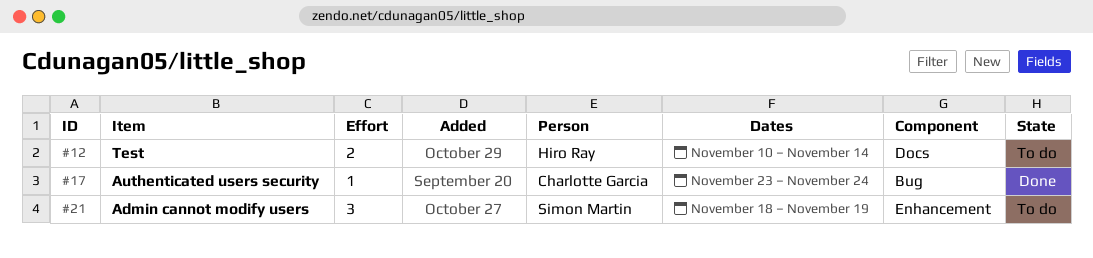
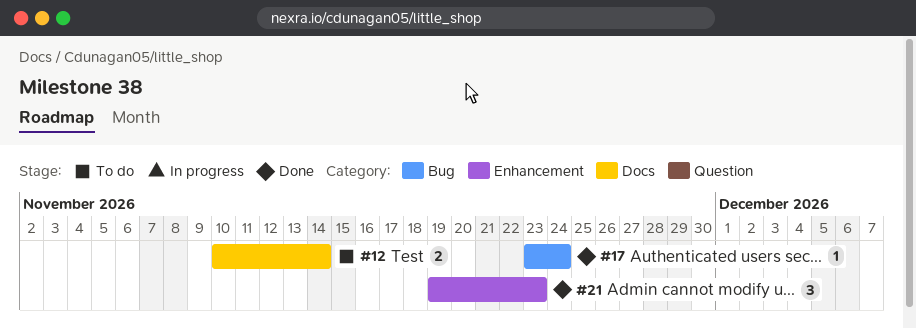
#21, status: To do -> Done
#21, start: Nov 18 -> Nov 19
#21, due: Nov 19 -> Nov 23

